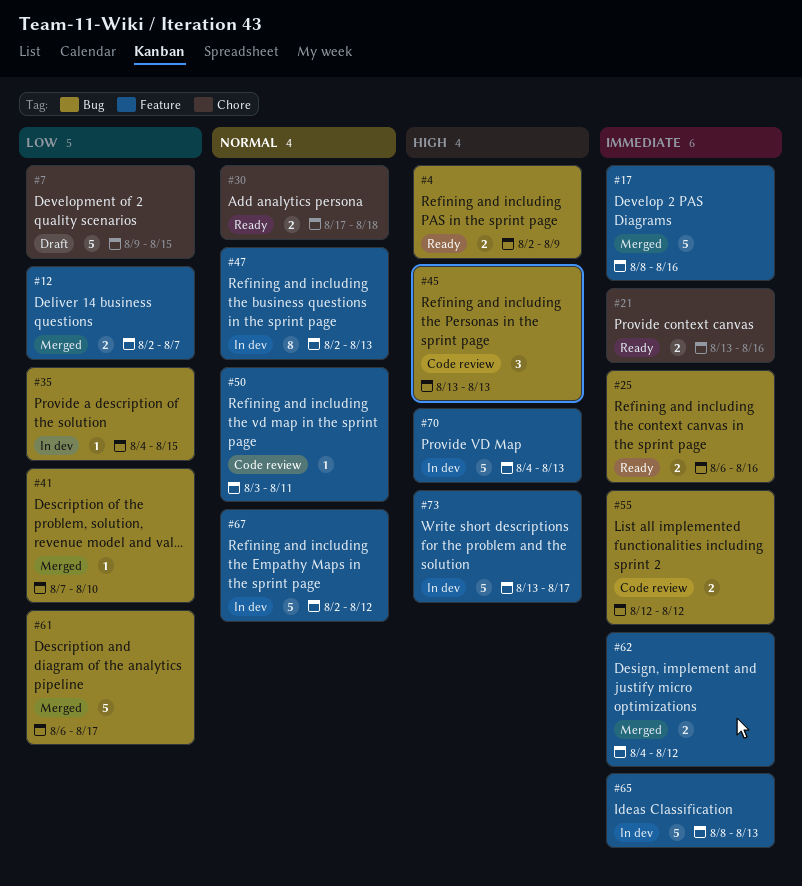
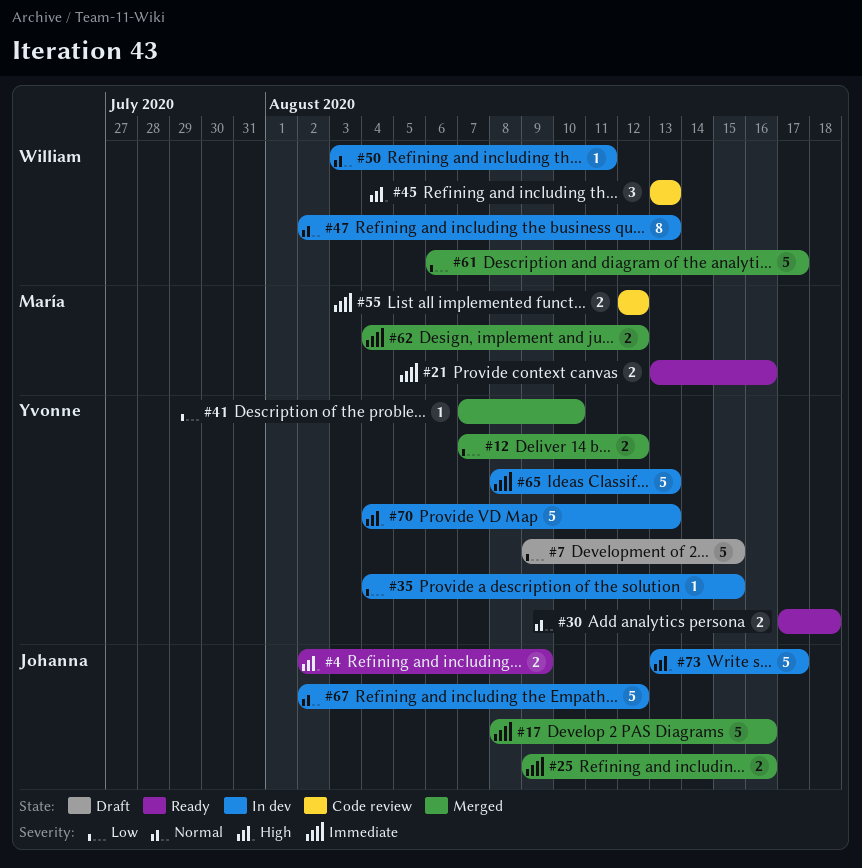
#12, start: Aug 2 -> Aug 7
#12, due: Aug 7 -> Aug 12
#25, status: Ready -> Merged
#25, start: Aug 6 -> Aug 9
#50, status: Code review -> In dev

